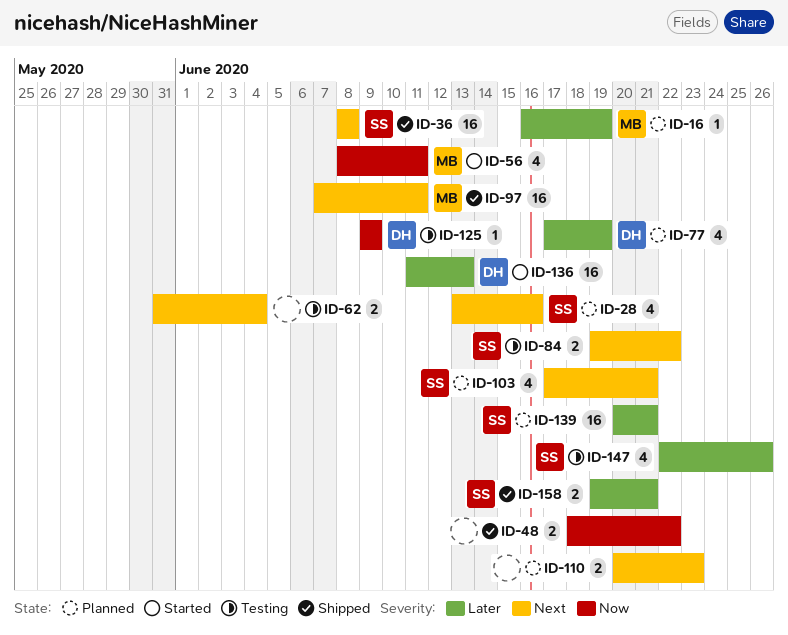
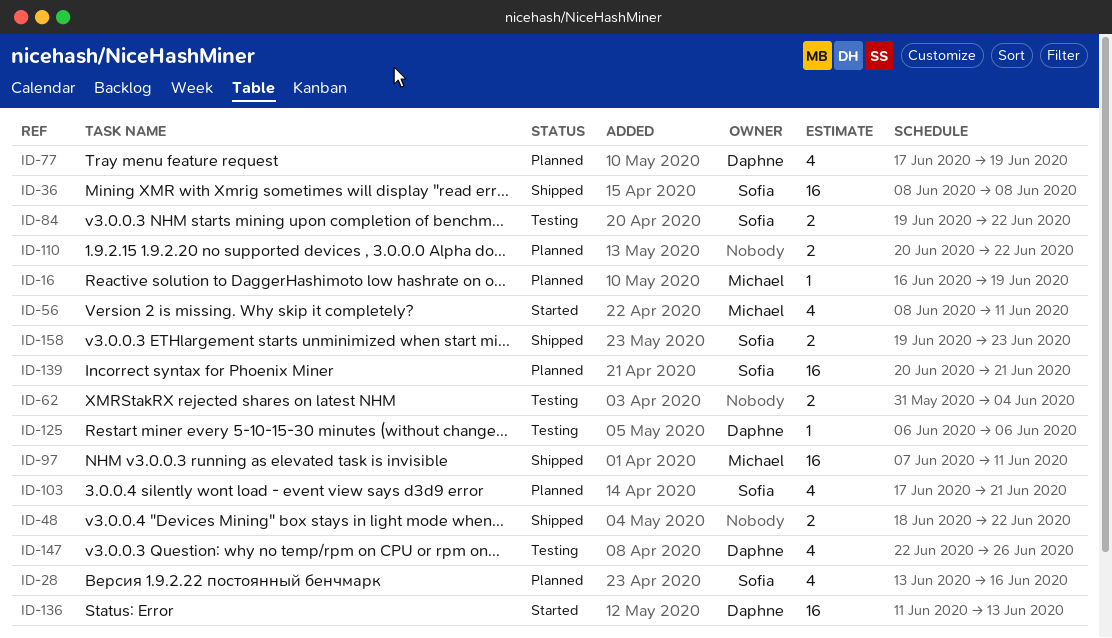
ID-110, due: Jun 23 -> Jun 22
ID-125, start: Jun 9 -> Jun 6
ID-125, due: Jun 9 -> Jun 6
ID-147, owner: Sofia -> Daphne
ID-158, due: Jun 21 -> Jun 23

